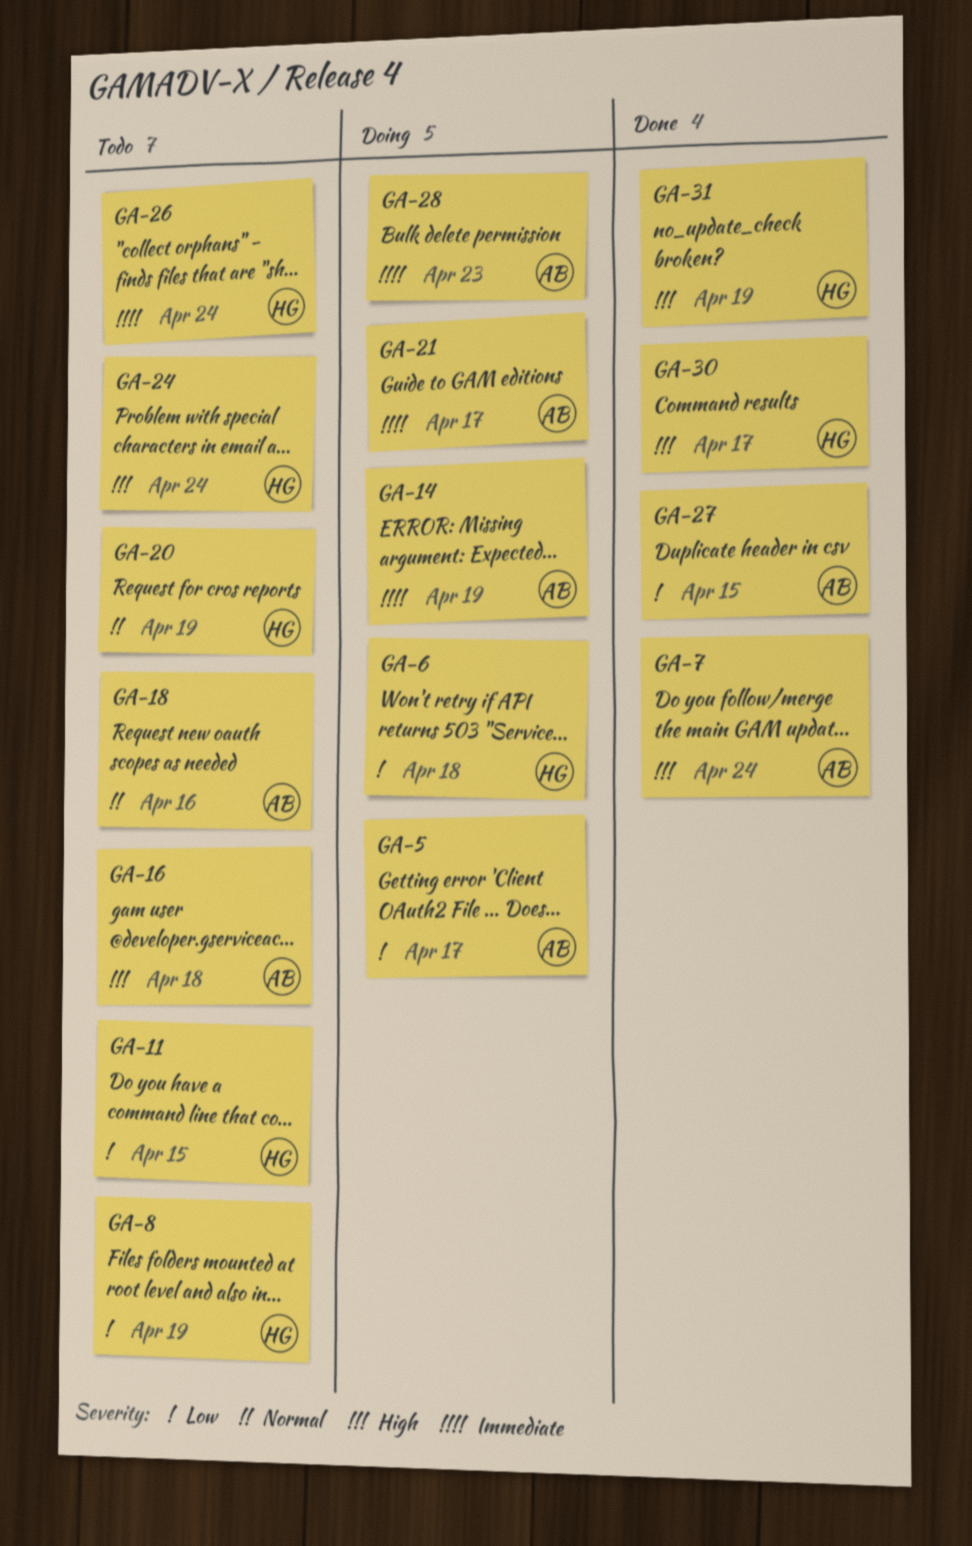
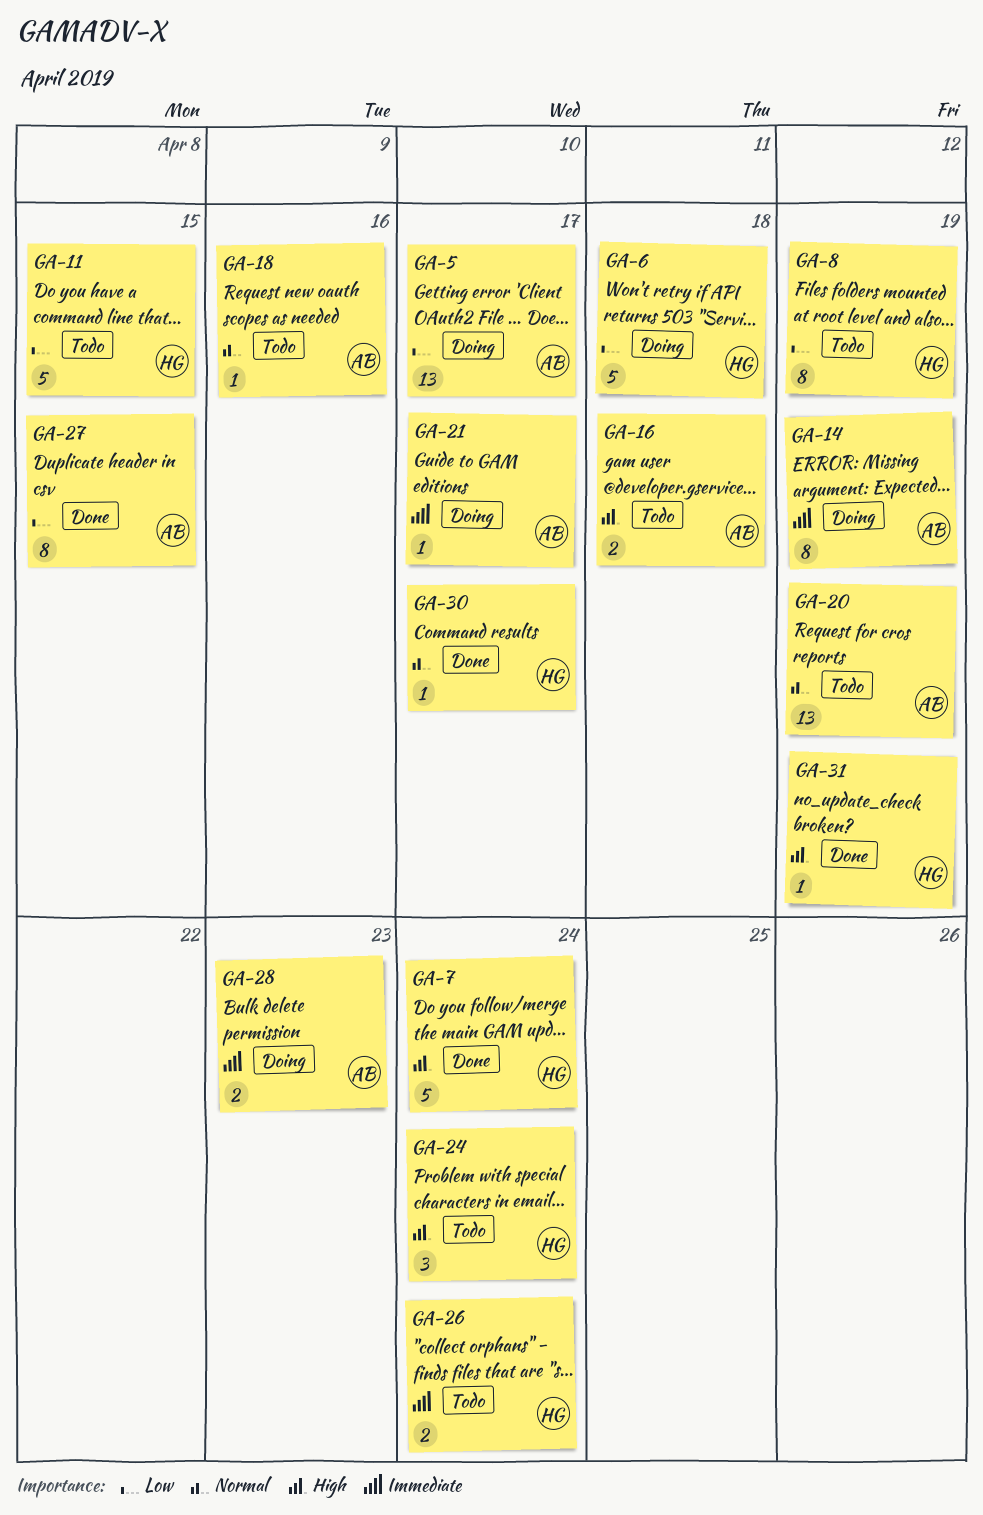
GA-7, owner: AB -> HG
GA-20, owner: HG -> AB
GA-30, priority: High -> Normal

